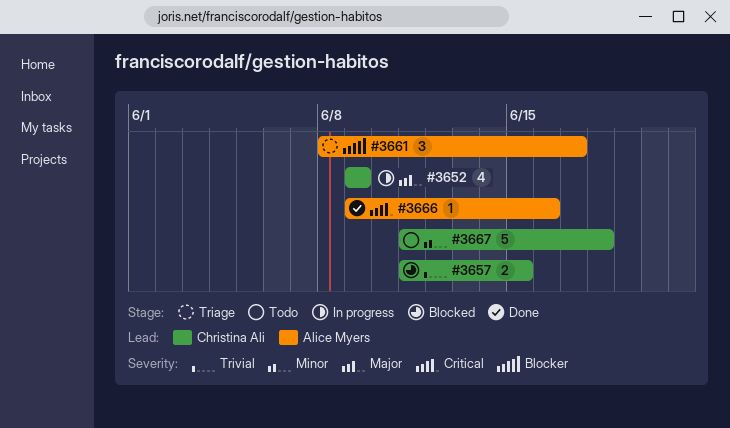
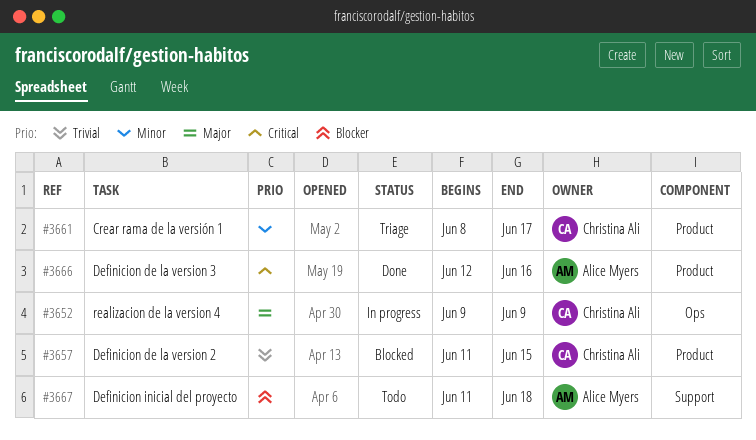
#3661, owner: Alice Myers -> Christina Ali
#3661, priority: Blocker -> Minor
#3666, start: Jun 9 -> Jun 12
#3667, owner: Christina Ali -> Alice Myers
#3667, priority: Minor -> Blocker

